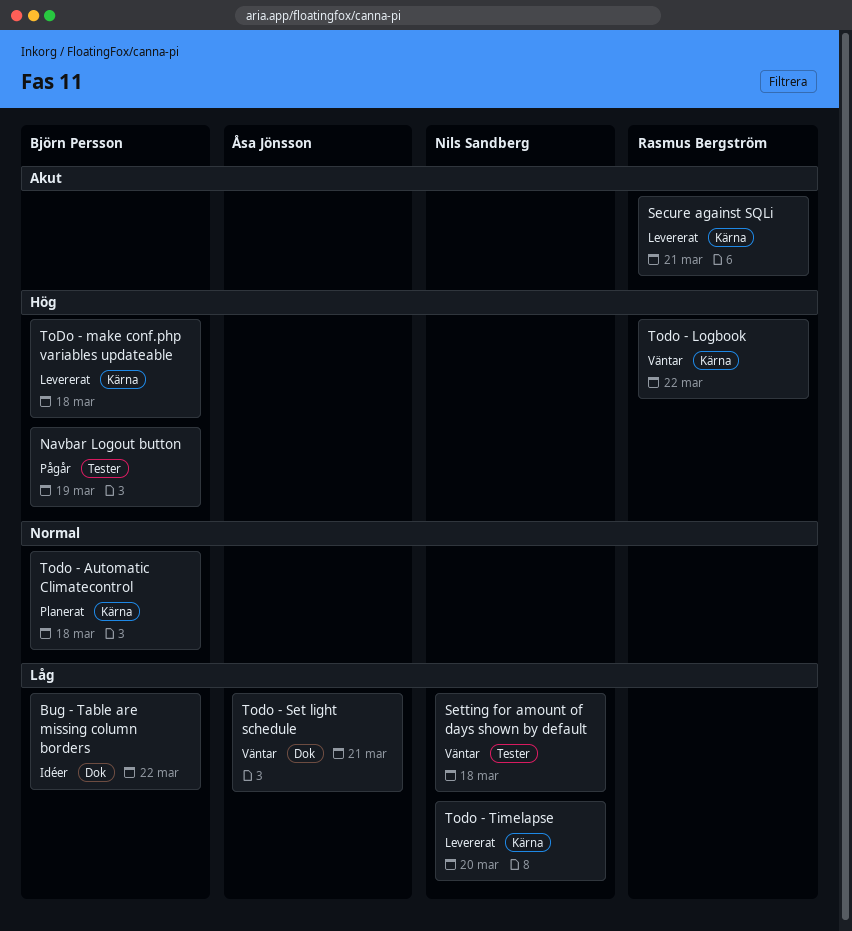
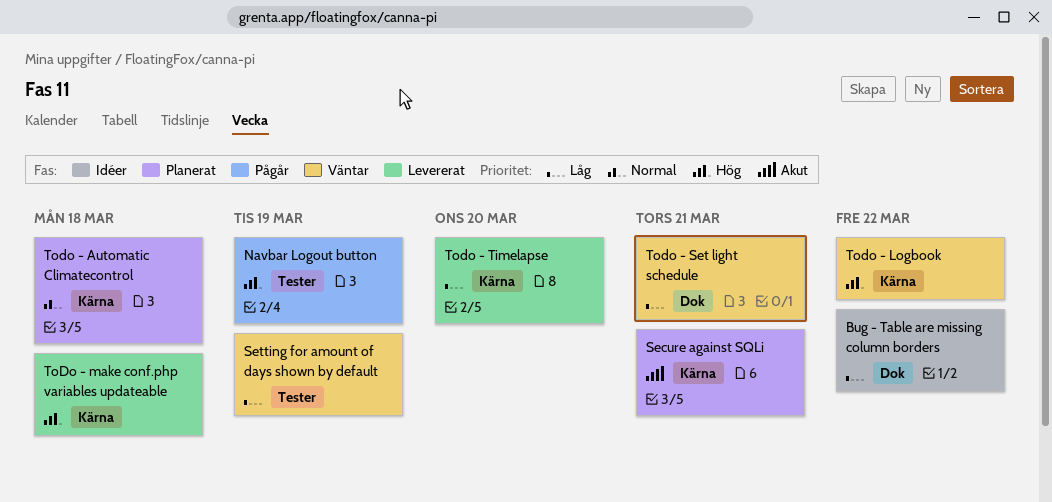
Secure against SQLi, status: Levererat -> Planerat
Setting for amount of days shown by default, due: Mar 18 -> Mar 19

